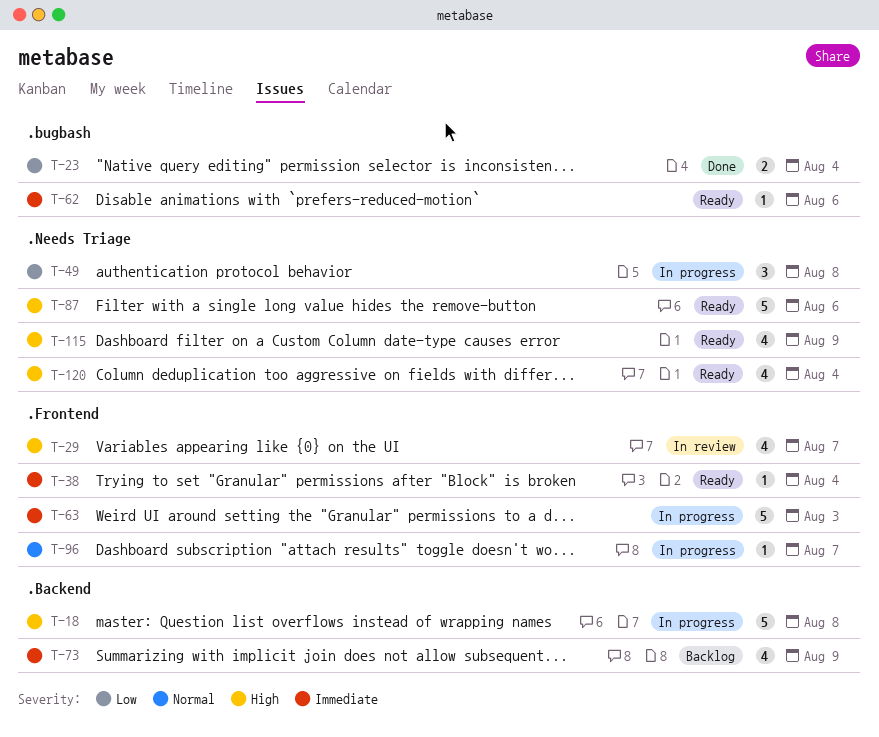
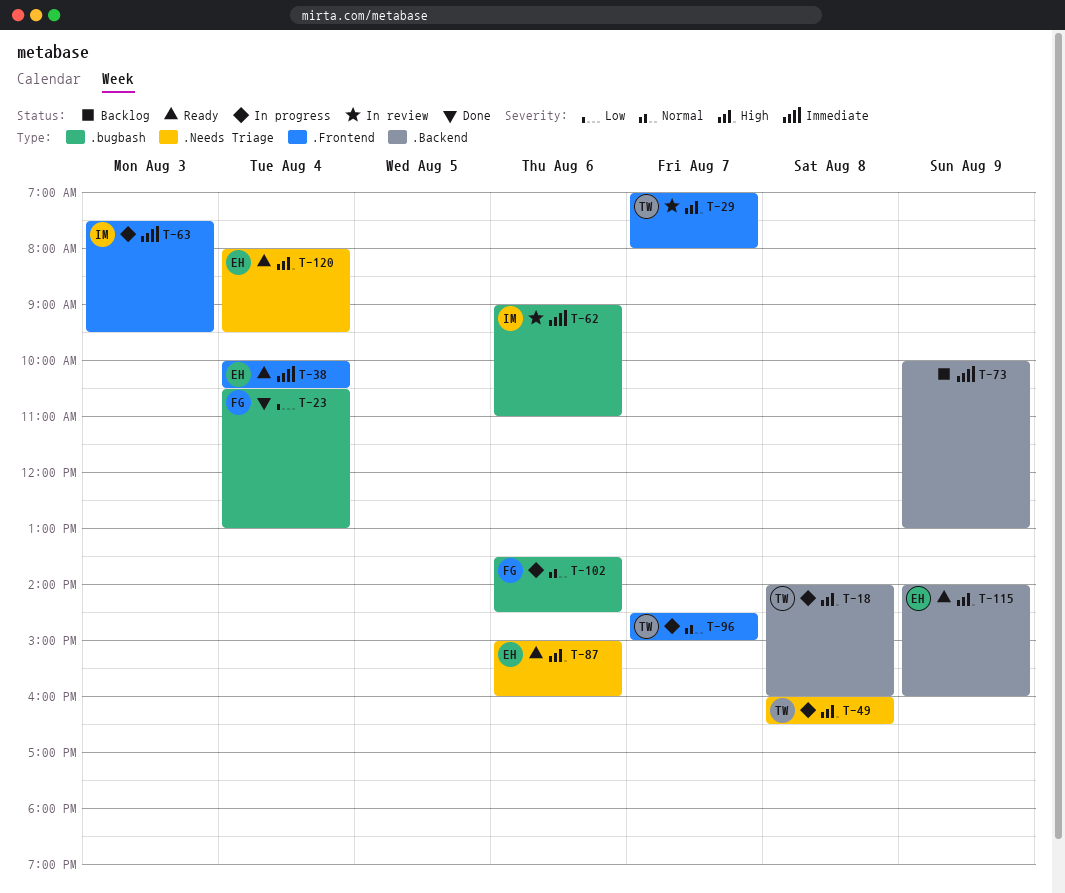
T-49, priority: Low -> High
T-62, status: Ready -> In review
T-102: none -> present
T-115, label: .Needs Triage -> .Backend

